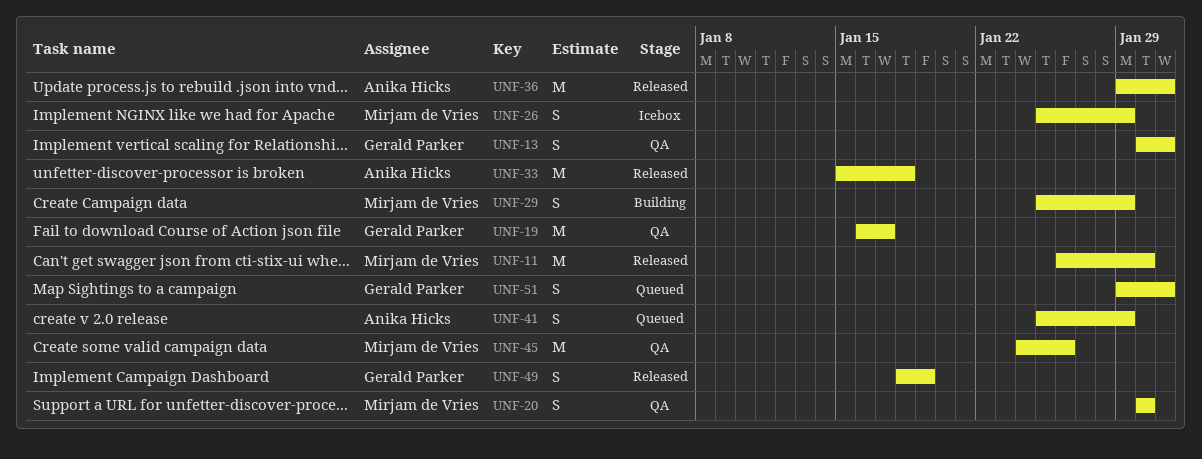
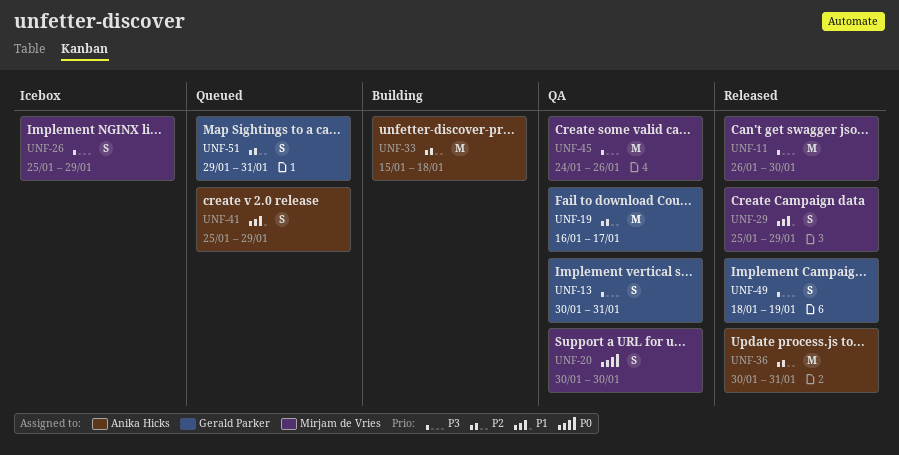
UNF-29, status: Building -> Released
UNF-33, status: Released -> Building
UNF-36, start: Jan 29 -> Jan 30

